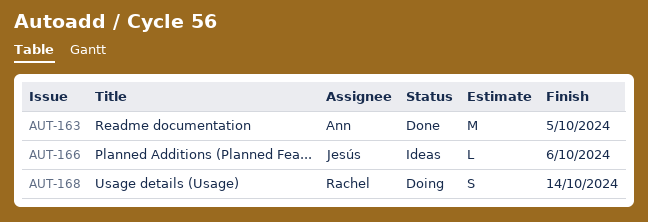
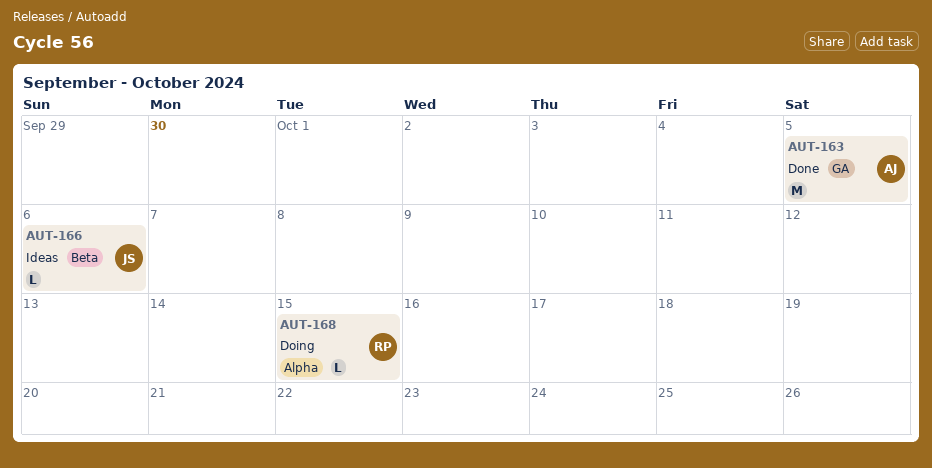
AUT-168, estimate: S -> L
AUT-168, due: Oct 14 -> Oct 15

